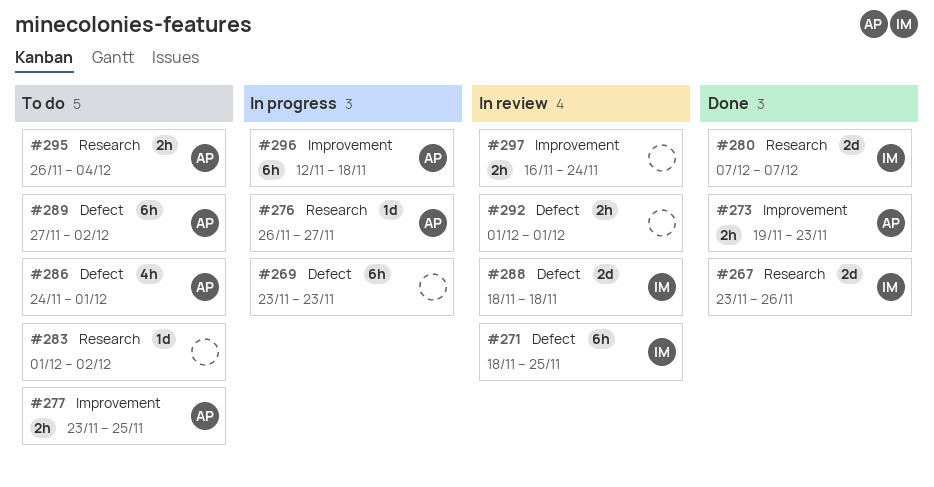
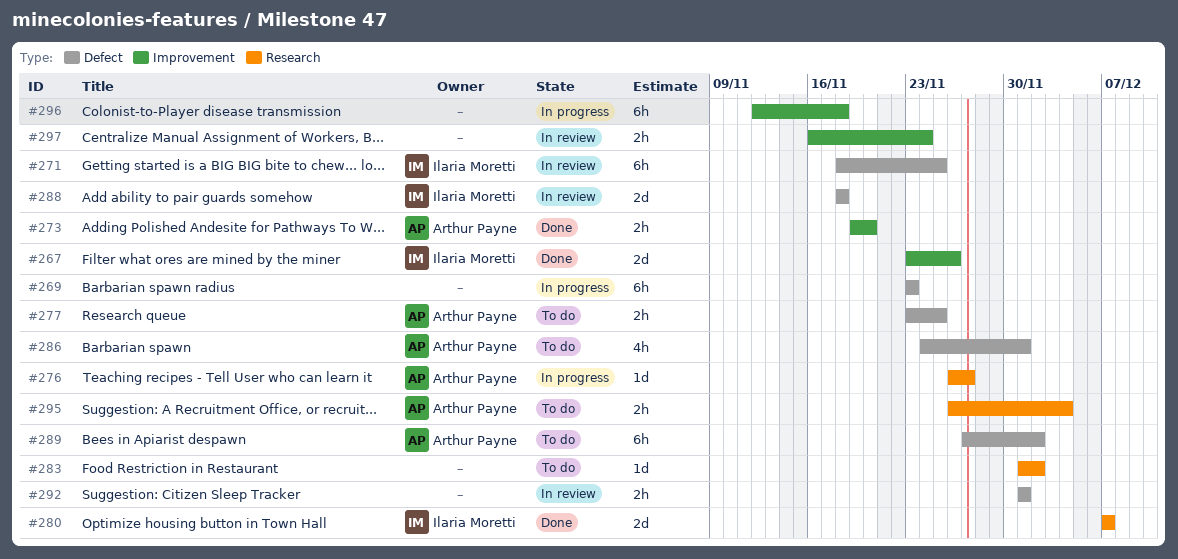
#267, label: Research -> Improvement
#273, due: Nov 23 -> Nov 20
#277, label: Improvement -> Defect
#296, owner: Arthur Payne -> none

